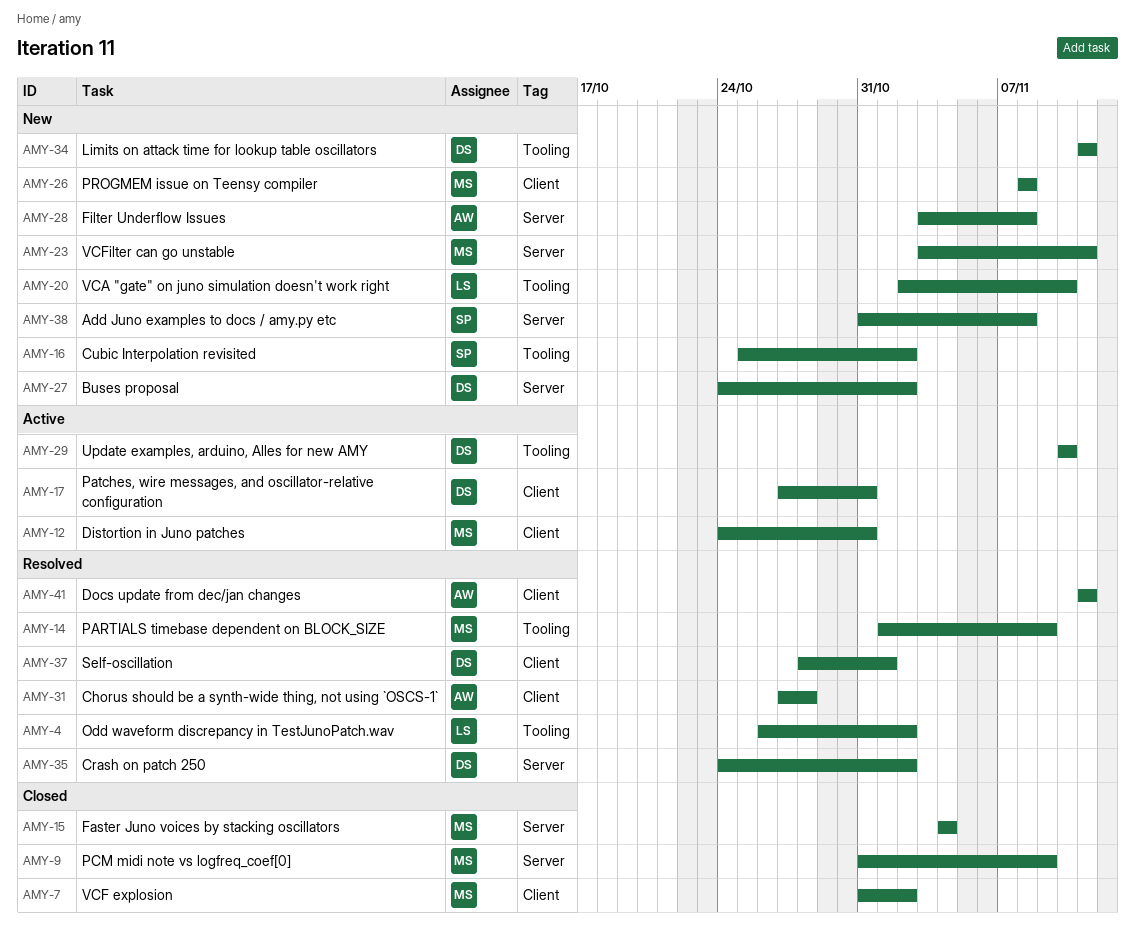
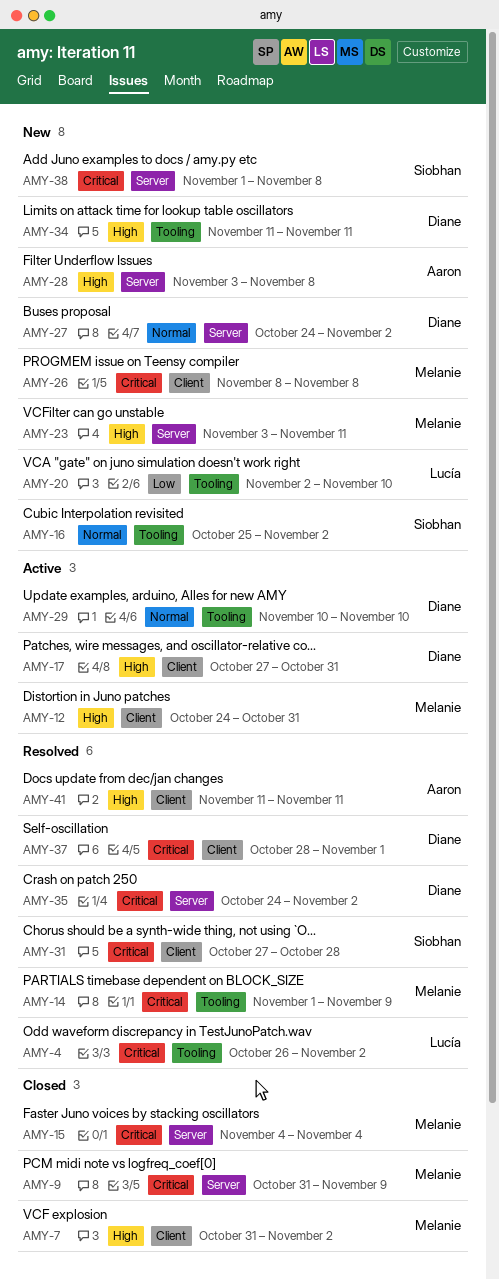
AMY-31, owner: Aaron -> Siobhan
AMY-38, start: Oct 31 -> Nov 1

